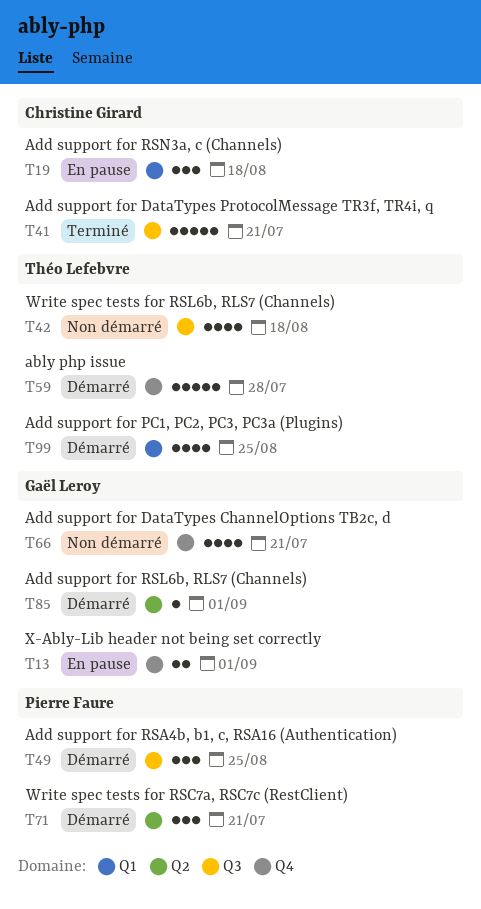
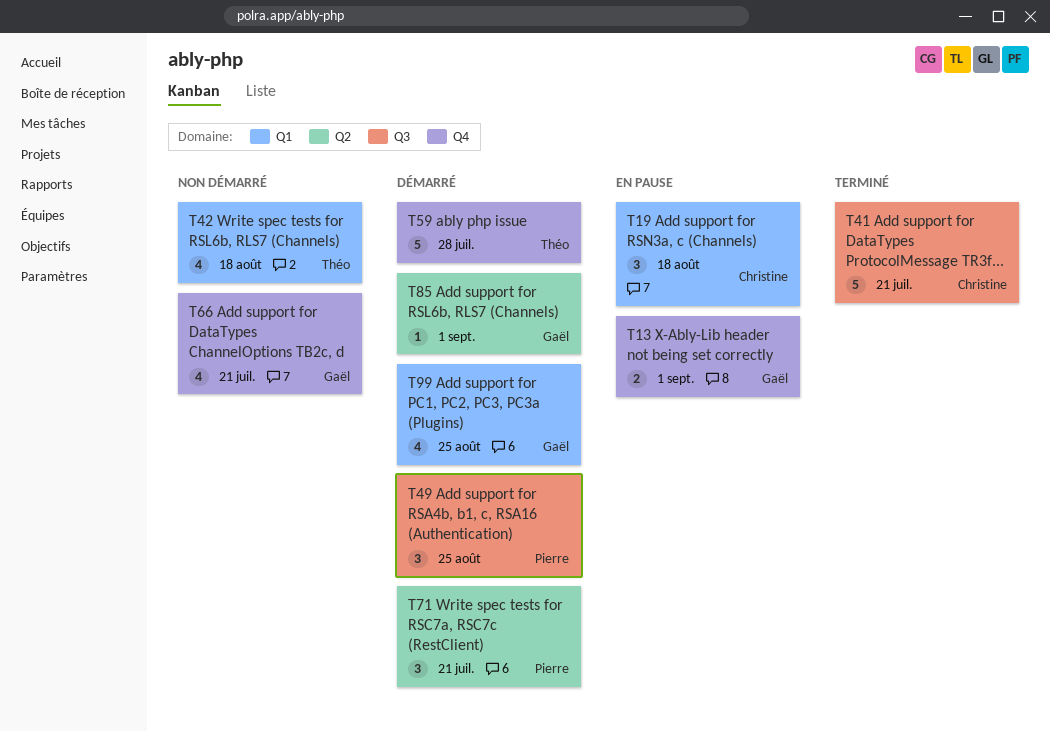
T42, label: Q3 -> Q1
T99, owner: Théo Lefebvre -> Gaël Leroy

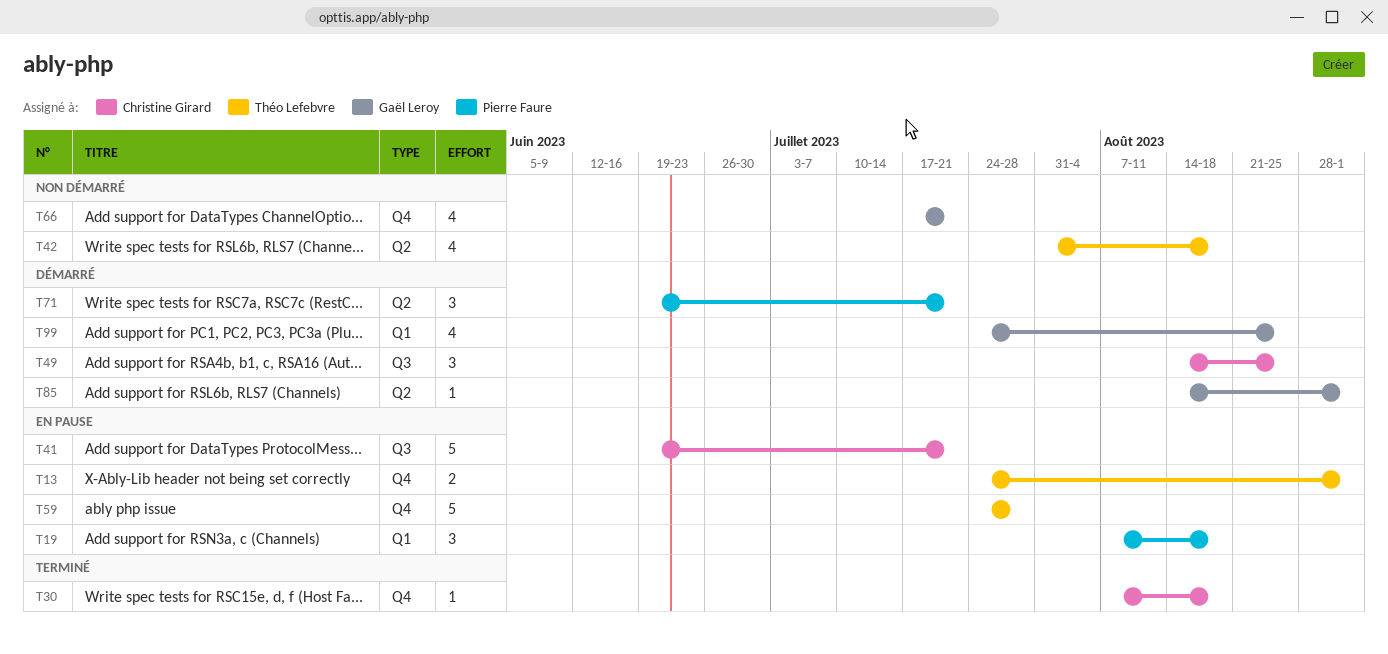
T13, owner: Gaël Leroy -> Théo Lefebvre
T19, owner: Christine Girard -> Pierre Faure
T30: none -> present
T41, status: Terminé -> En pause
T42, label: Q1 -> Q2
T49, owner: Pierre Faure -> Christine Girard
T59, status: Démarré -> En pause

